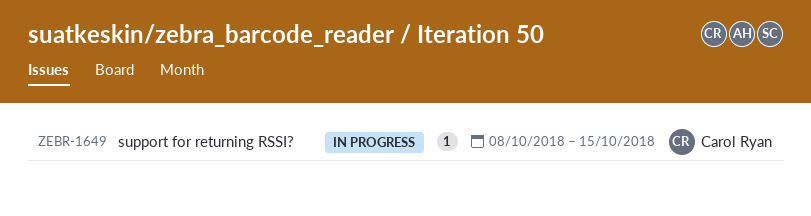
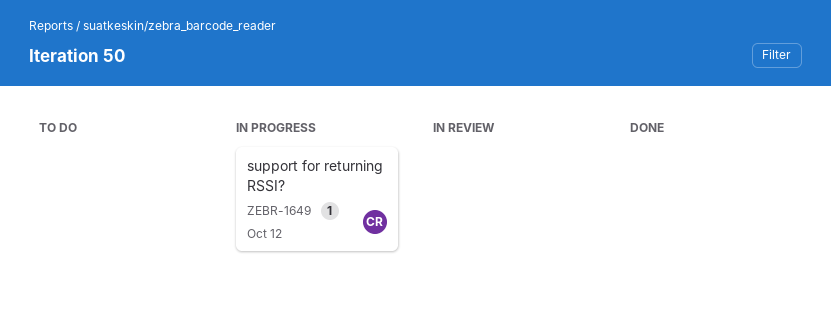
ZEBR-1649, due: Oct 15 -> Oct 12

